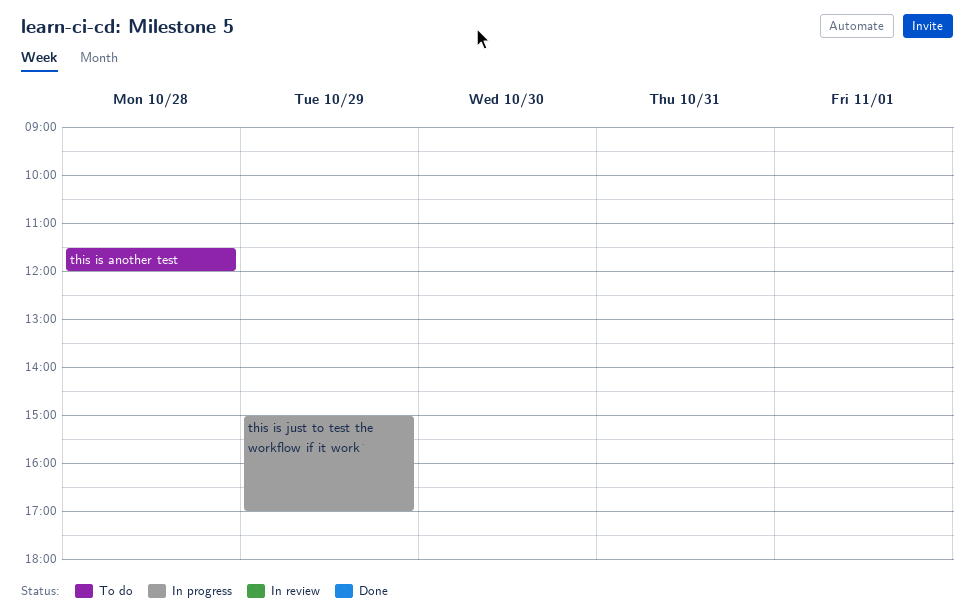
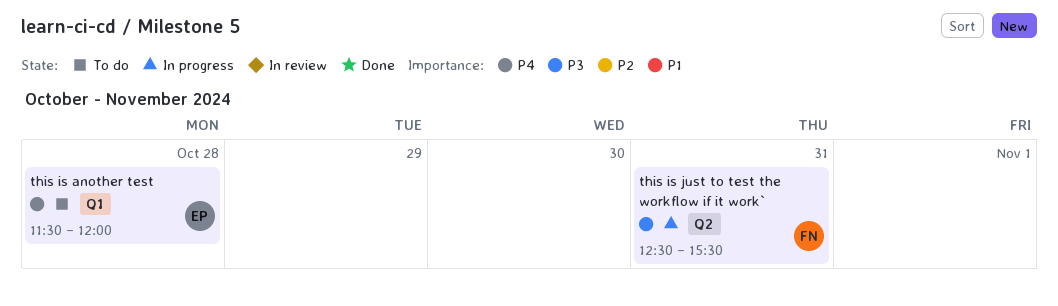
this is just to test the workflow if it work`, day: Oct 29 -> Oct 31
this is just to test the workflow if it work`, begins: 15:00 -> 12:30
this is just to test the workflow if it work`, ends: 17:00 -> 15:30

